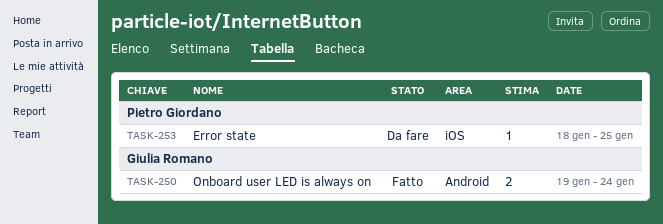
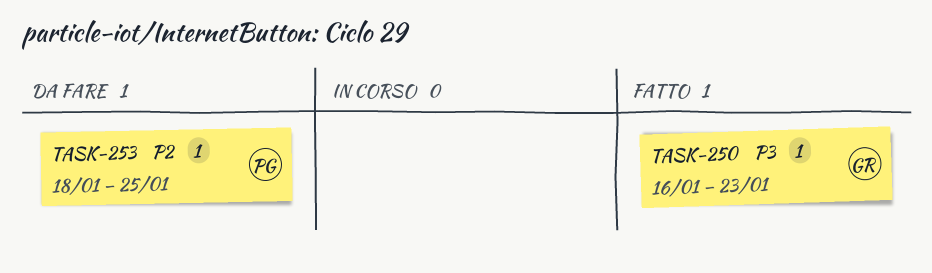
TASK-250, estimate: 2 -> 1
TASK-250, start: Jan 19 -> Jan 16
TASK-250, due: Jan 24 -> Jan 23

